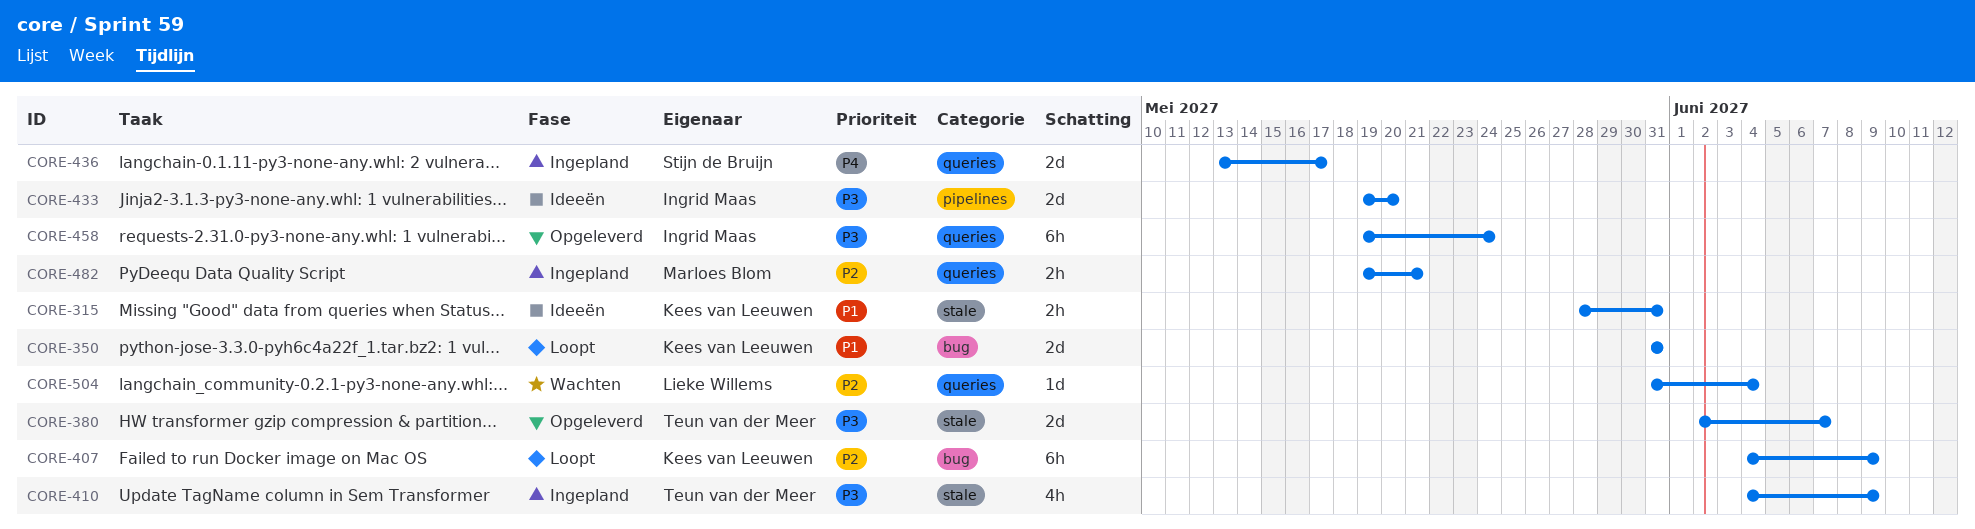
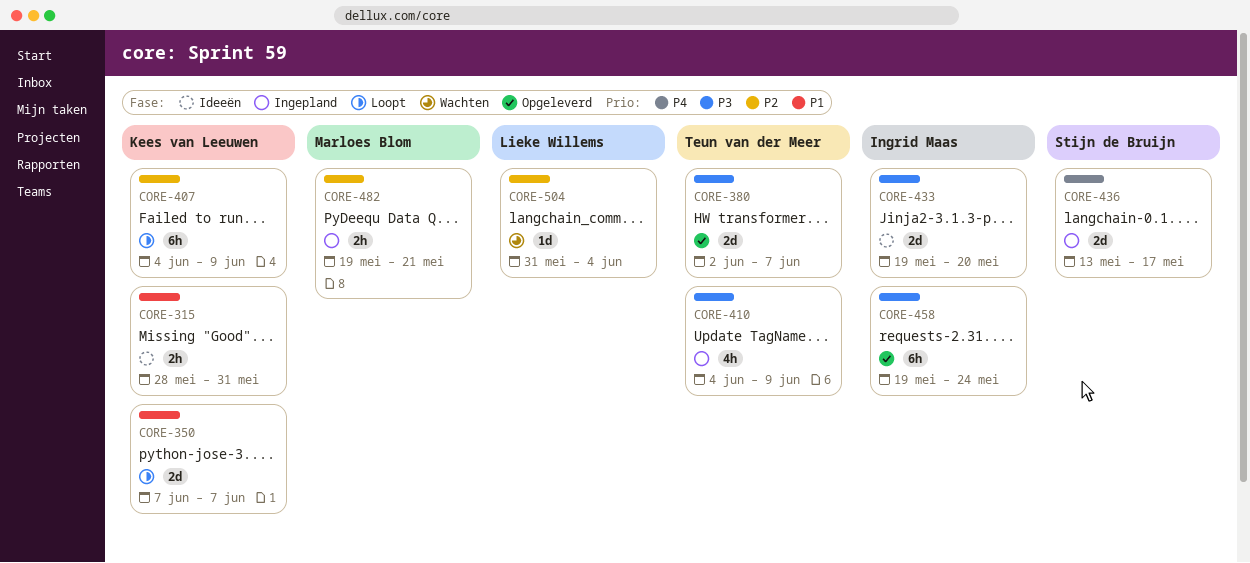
CORE-350, start: May 31 -> Jun 7
CORE-350, due: May 31 -> Jun 7

